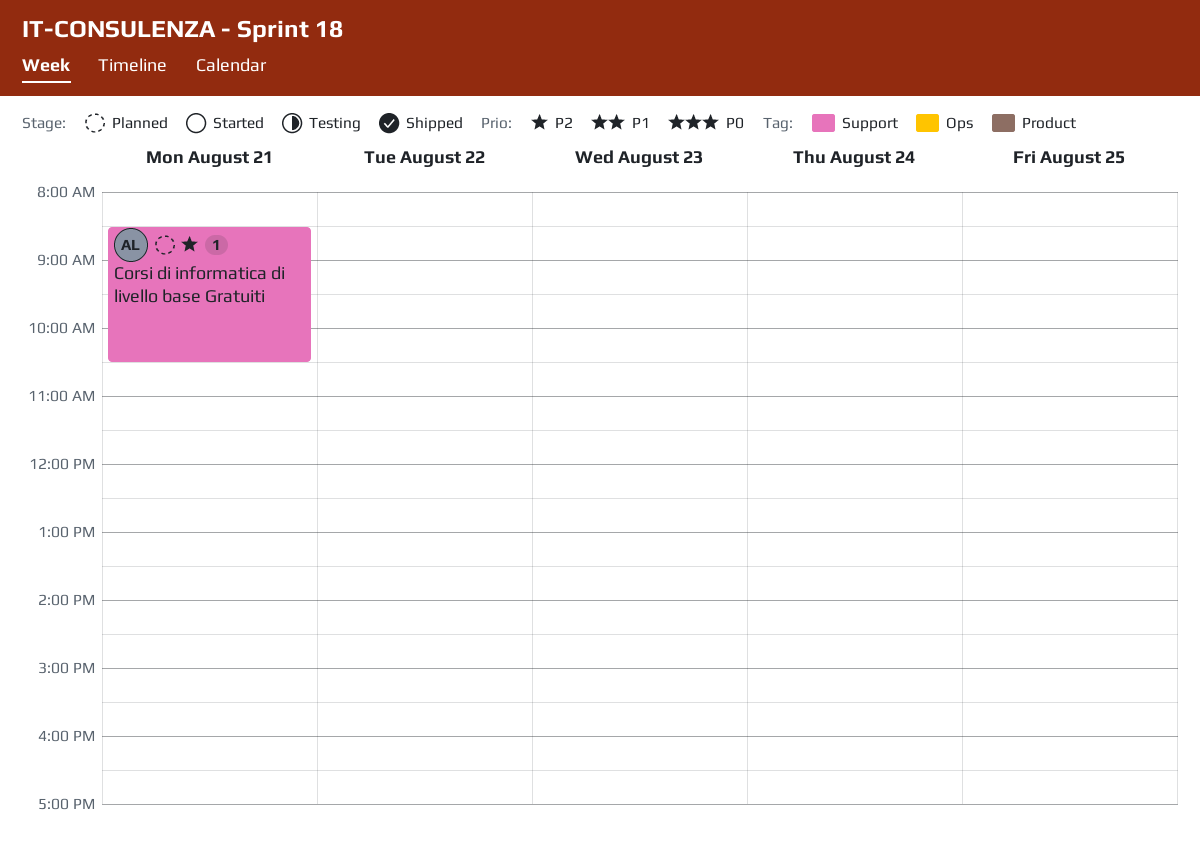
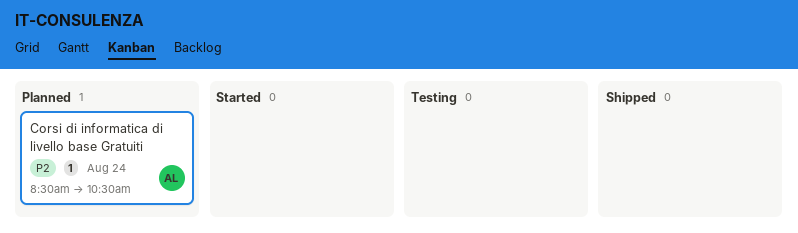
Corsi di informatica di livello base Gratuiti, day: Aug 21 -> Aug 24

